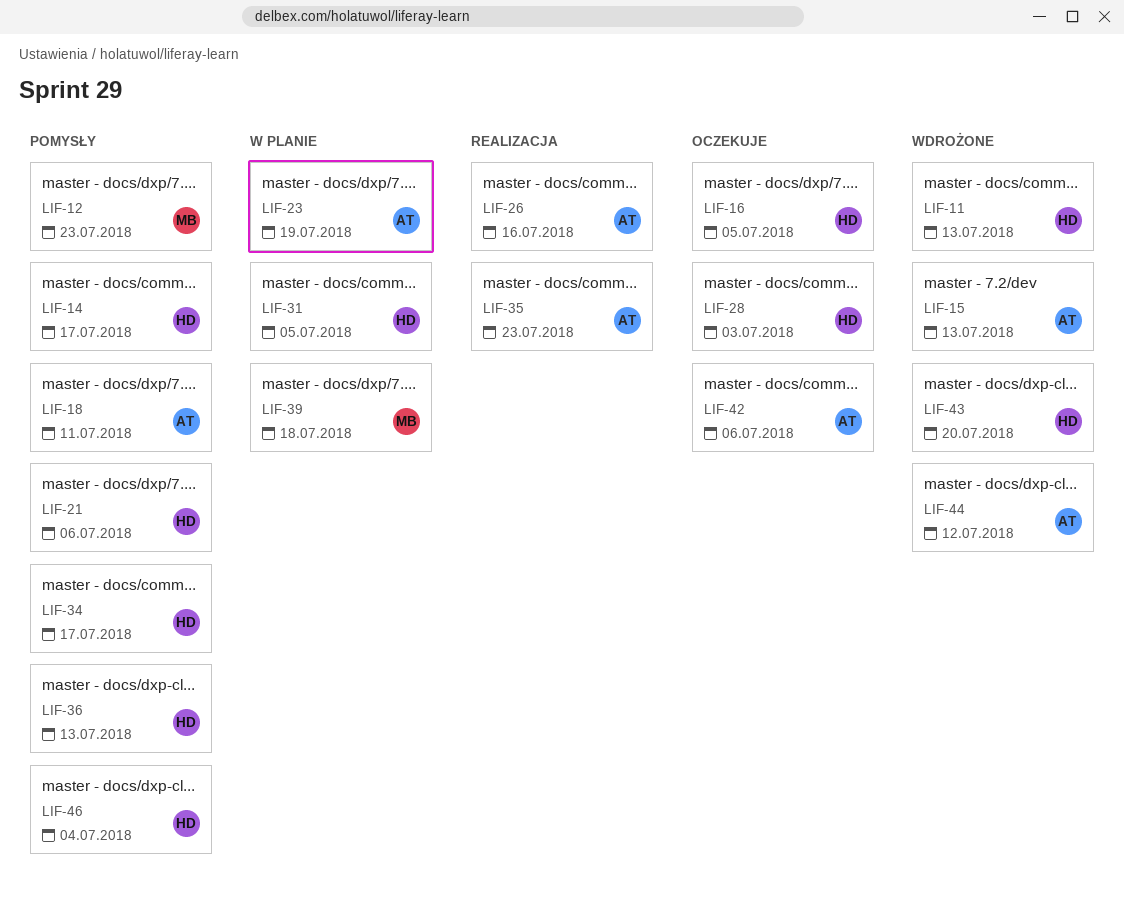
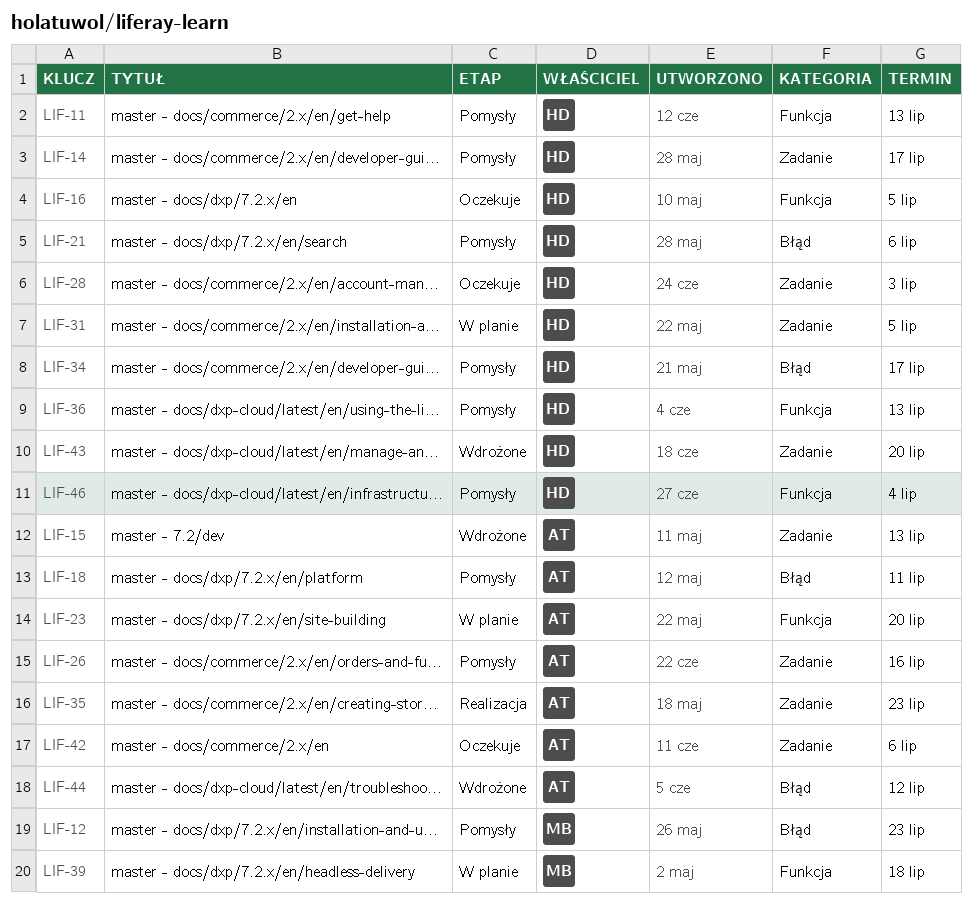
LIF-11, status: Wdrożone -> Pomysły
LIF-23, due: Jul 19 -> Jul 20
LIF-26, status: Realizacja -> Pomysły

